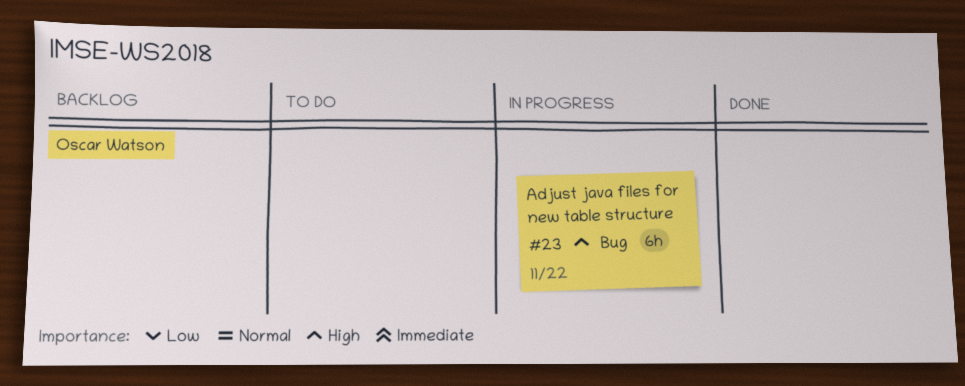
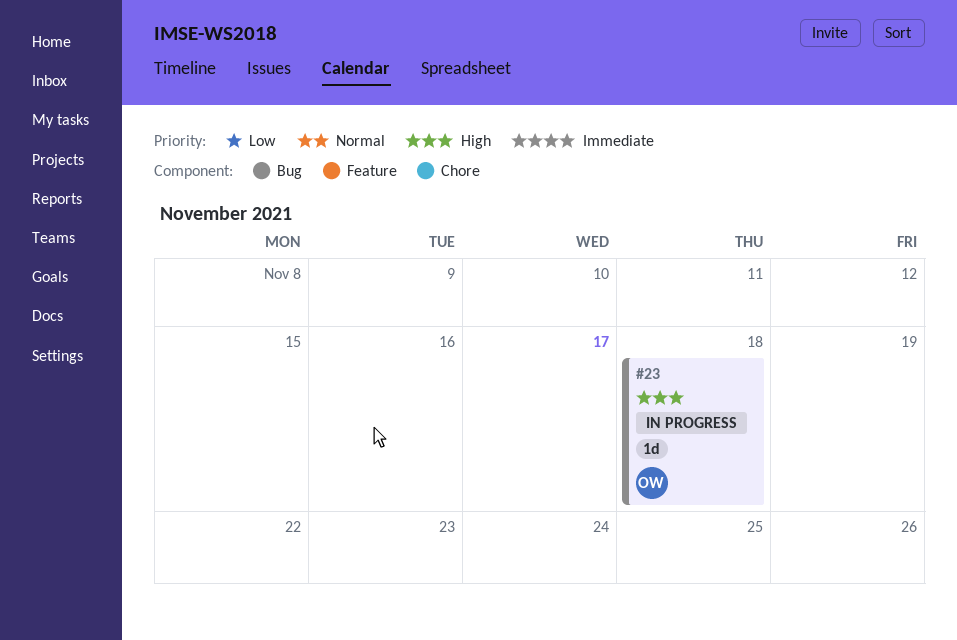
#23, estimate: 6h -> 1d
#23, due: Nov 22 -> Nov 18

